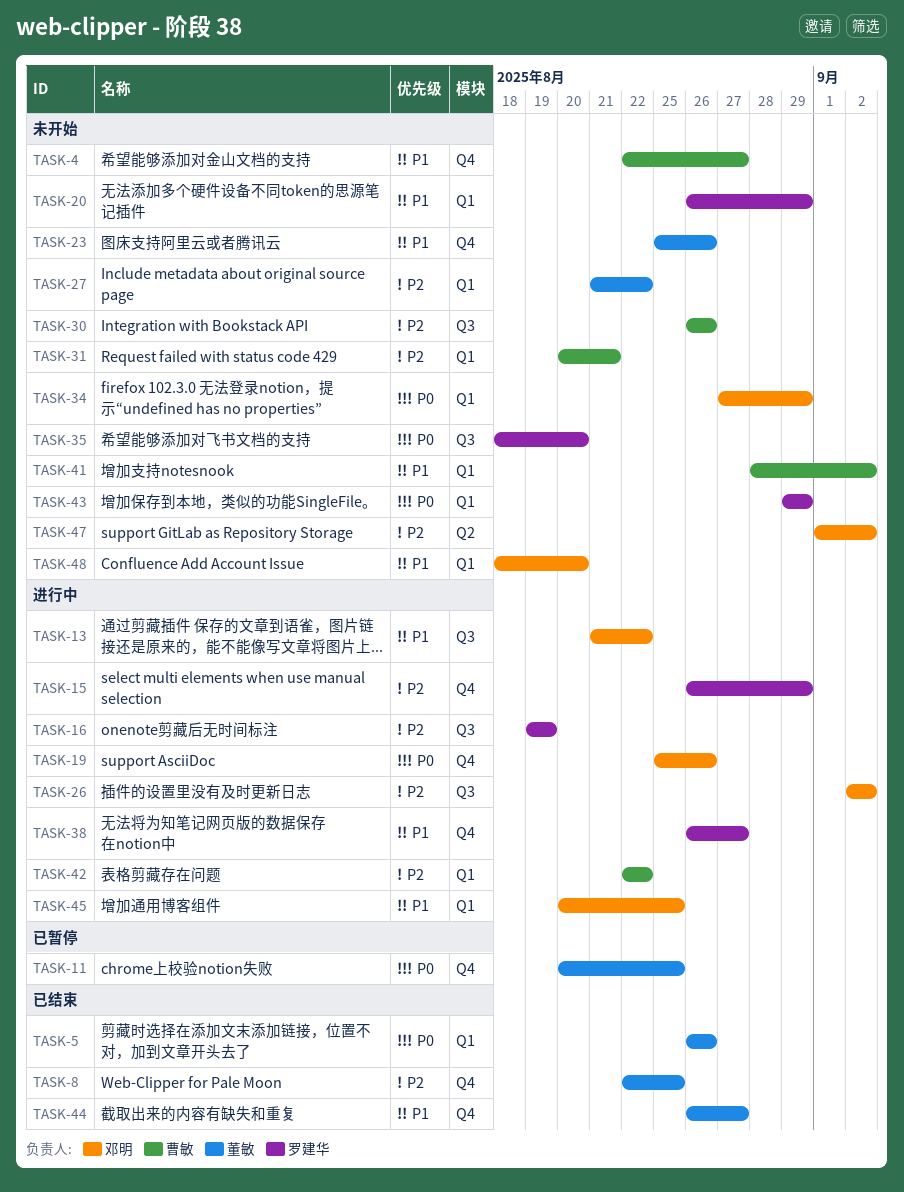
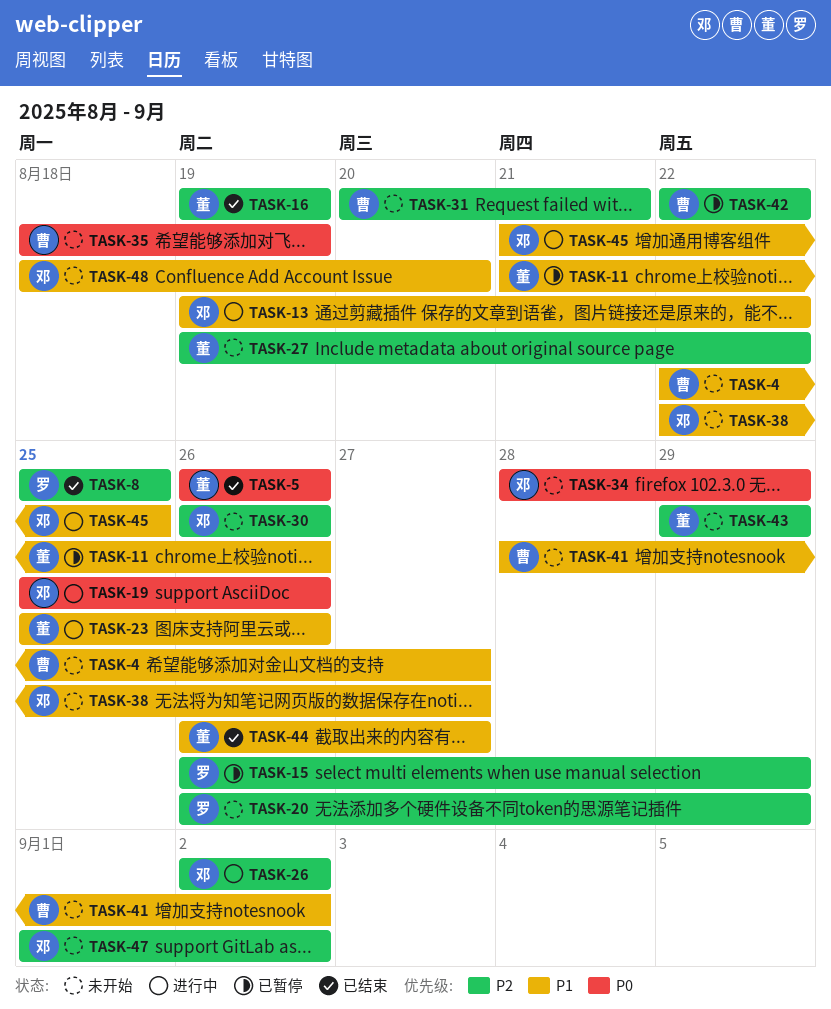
TASK-8, owner: 董敏 -> 罗建华
TASK-8, start: Aug 22 -> Aug 25
TASK-11, priority: P0 -> P1
TASK-11, start: Aug 20 -> Aug 21
TASK-11, due: Aug 25 -> Aug 26
TASK-13, start: Aug 21 -> Aug 19
TASK-15, status: 进行中 -> 已暂停
TASK-16, status: 进行中 -> 已结束
TASK-16, owner: 罗建华 -> 董敏
TASK-20, priority: P1 -> P2
TASK-23, status: 未开始 -> 进行中
TASK-27, start: Aug 21 -> Aug 19
TASK-30, owner: 曹敏 -> 邓明
TASK-34, start: Aug 27 -> Aug 28
TASK-35, owner: 罗建华 -> 曹敏
TASK-35, due: Aug 20 -> Aug 19
TASK-38, status: 进行中 -> 未开始
TASK-38, owner: 罗建华 -> 邓明
TASK-38, start: Aug 26 -> Aug 22
TASK-42, status: 进行中 -> 已暂停
TASK-43, owner: 罗建华 -> 董敏
TASK-43, priority: P0 -> P2
TASK-45, start: Aug 20 -> Aug 21

